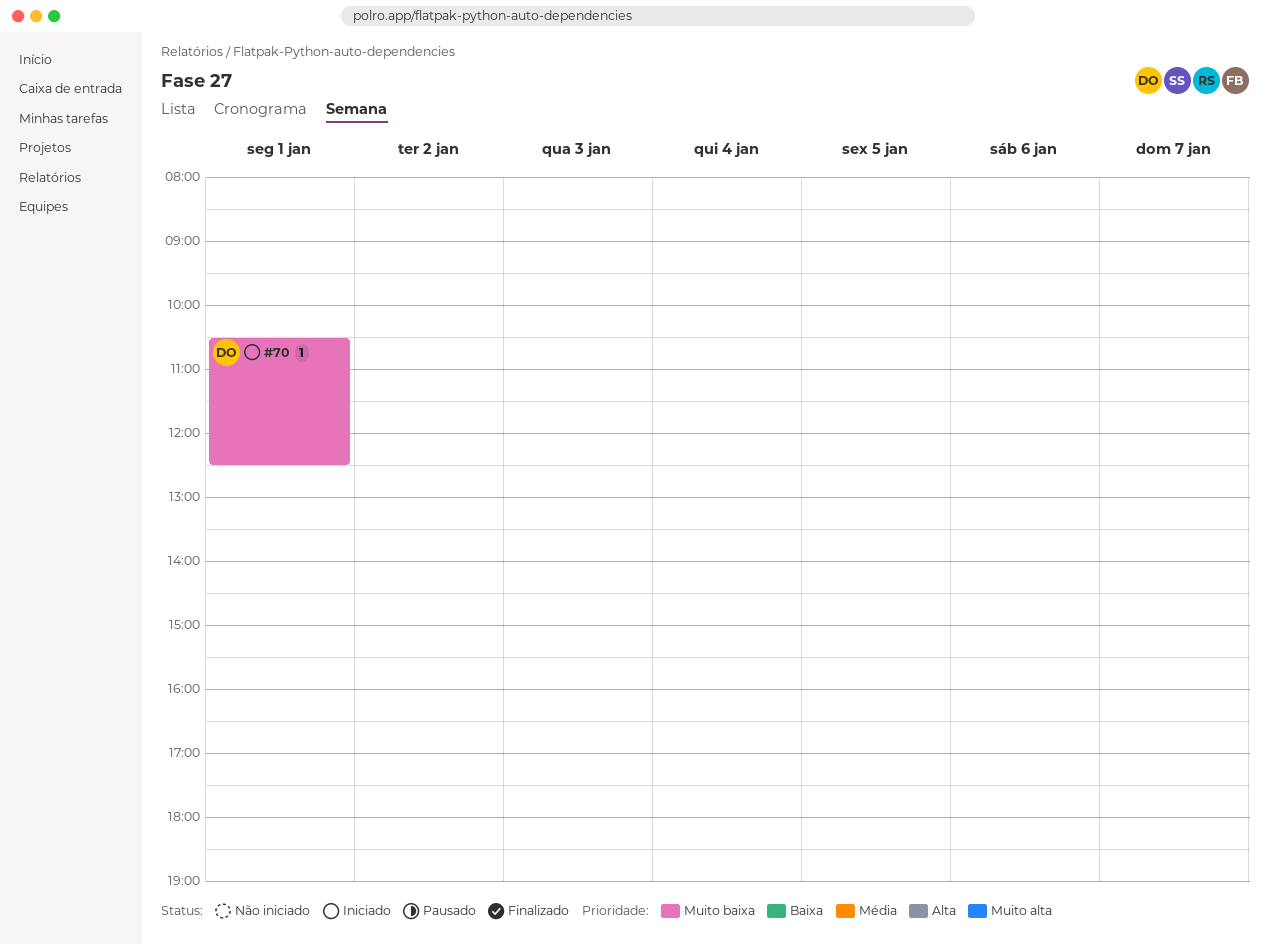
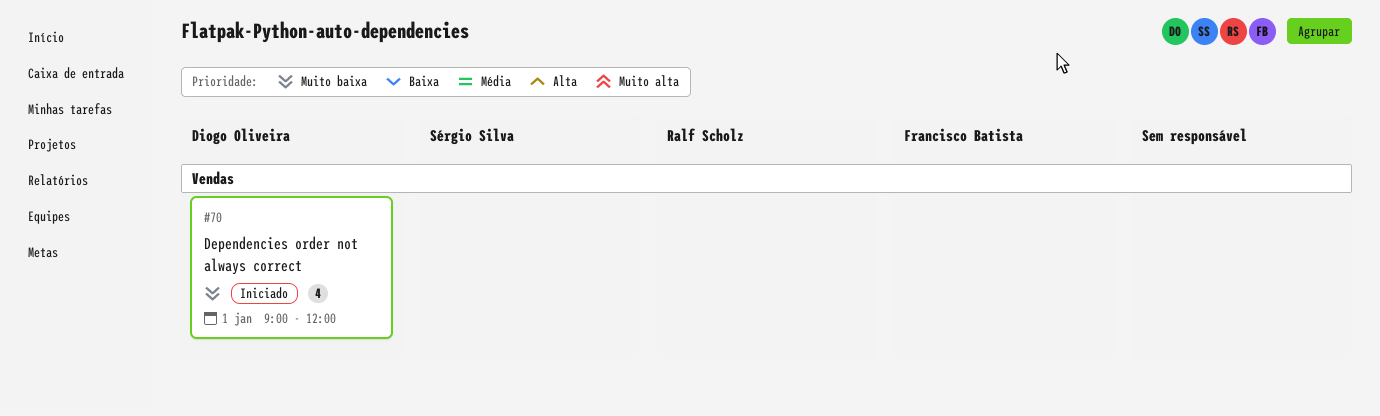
#70, estimate: 1 -> 4
#70, begins: 10:30 -> 09:00
#70, ends: 12:30 -> 12:00

